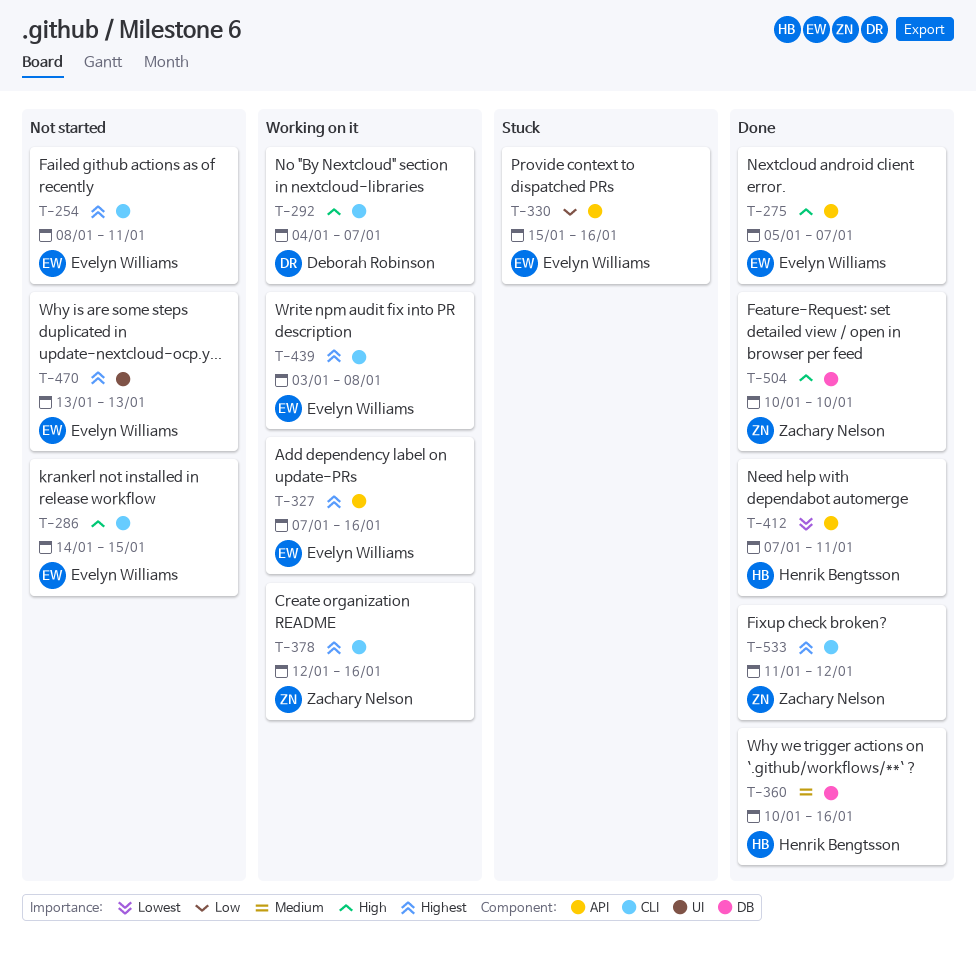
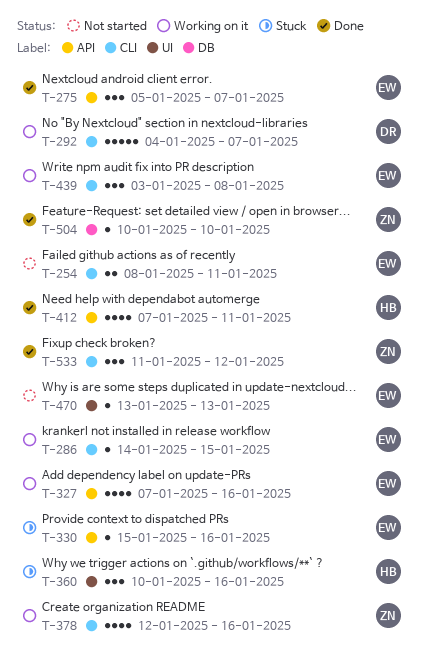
T-286, status: Not started -> Working on it
T-360, status: Done -> Stuck
T-360, label: DB -> UI

